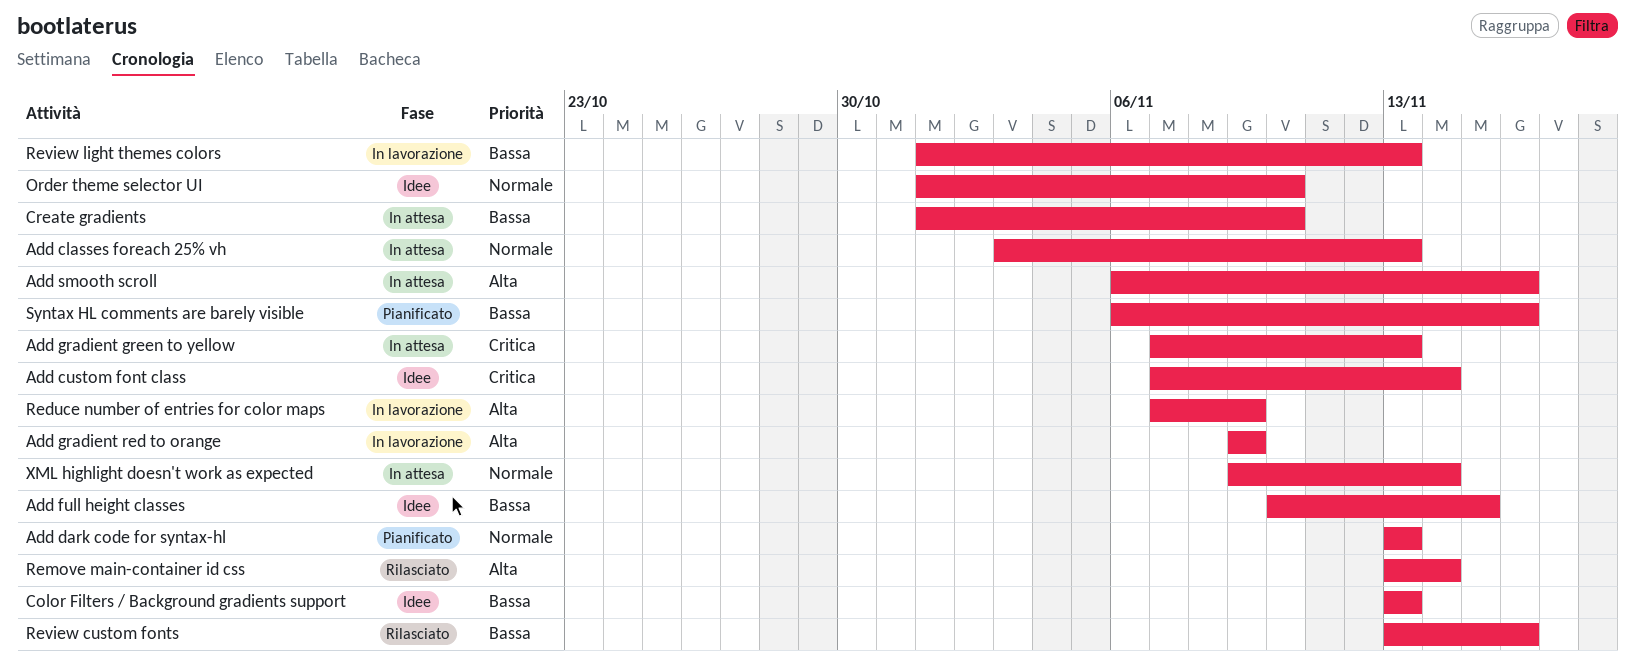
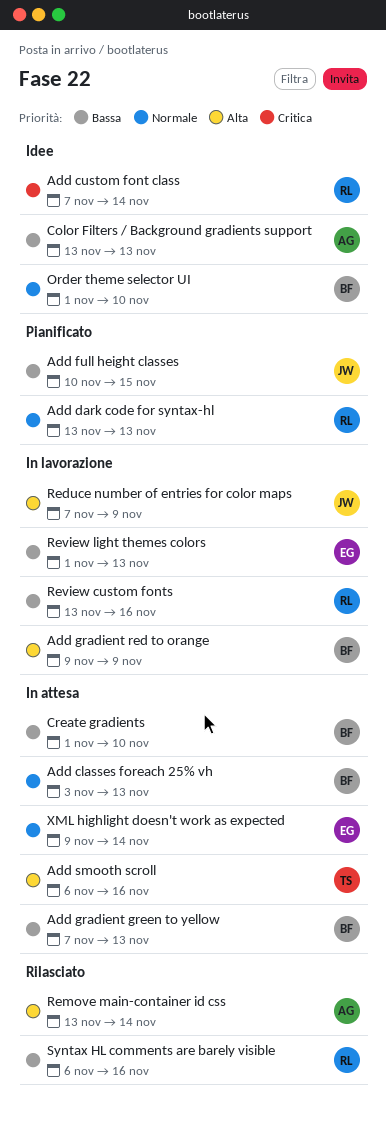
Add full height classes, status: Idee -> Pianificato
Add gradient green to yellow, priority: Critica -> Bassa
Review custom fonts, status: Rilasciato -> In lavorazione
Syntax HL comments are barely visible, status: Pianificato -> Rilasciato

